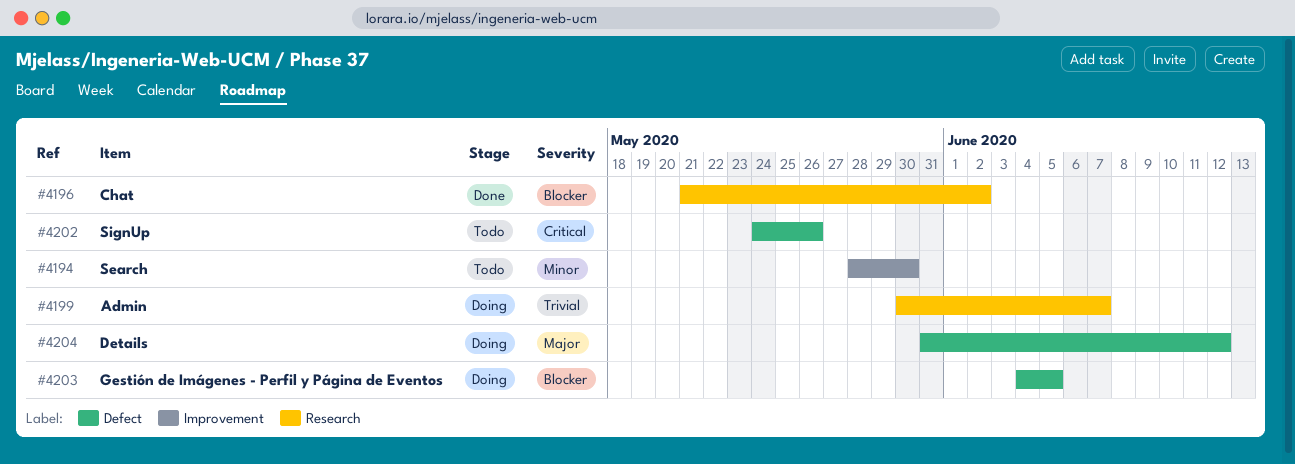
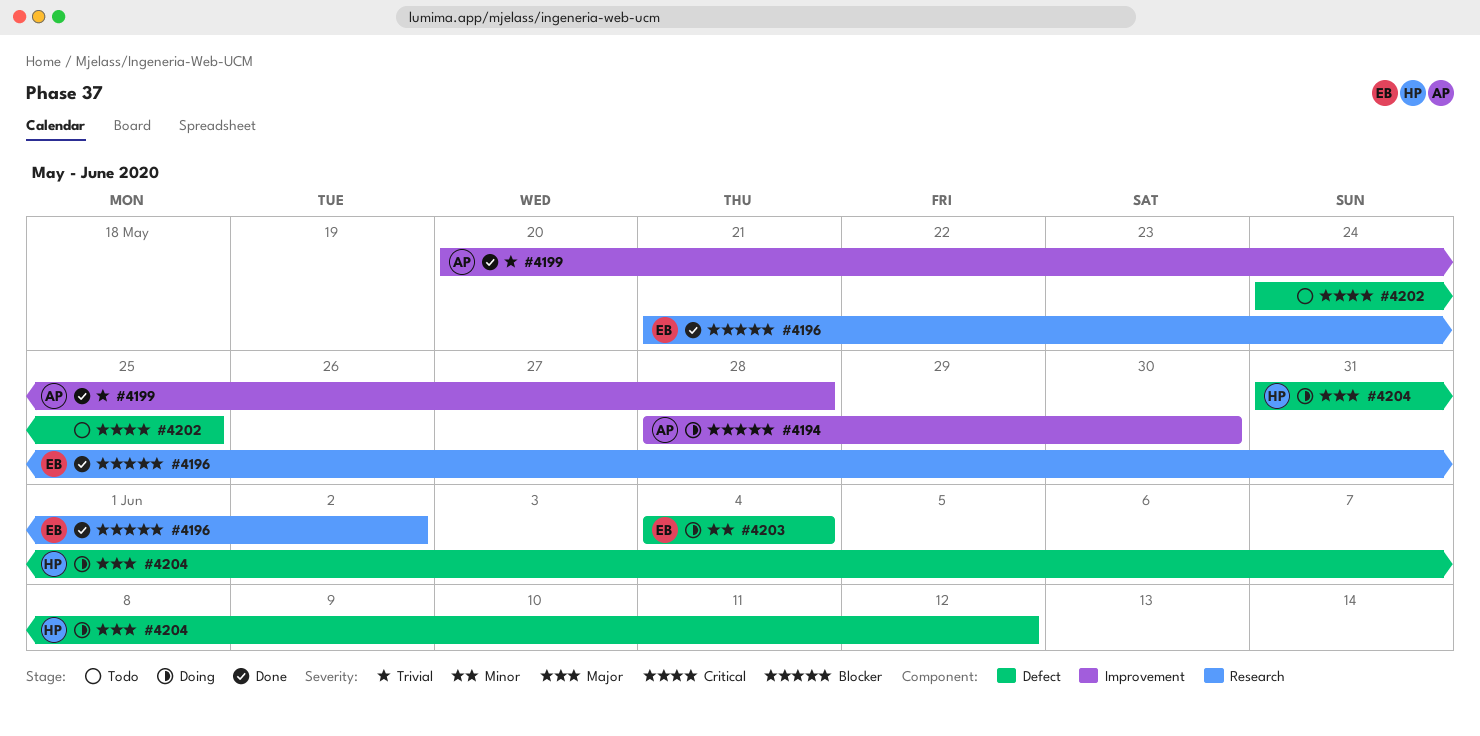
#4194, status: Todo -> Doing
#4194, priority: Minor -> Blocker
#4199, status: Doing -> Done
#4199, label: Research -> Improvement
#4199, start: May 30 -> May 20
#4199, due: Jun 7 -> May 28
#4202, due: May 26 -> May 25
#4203, priority: Blocker -> Minor
#4203, due: Jun 5 -> Jun 4

